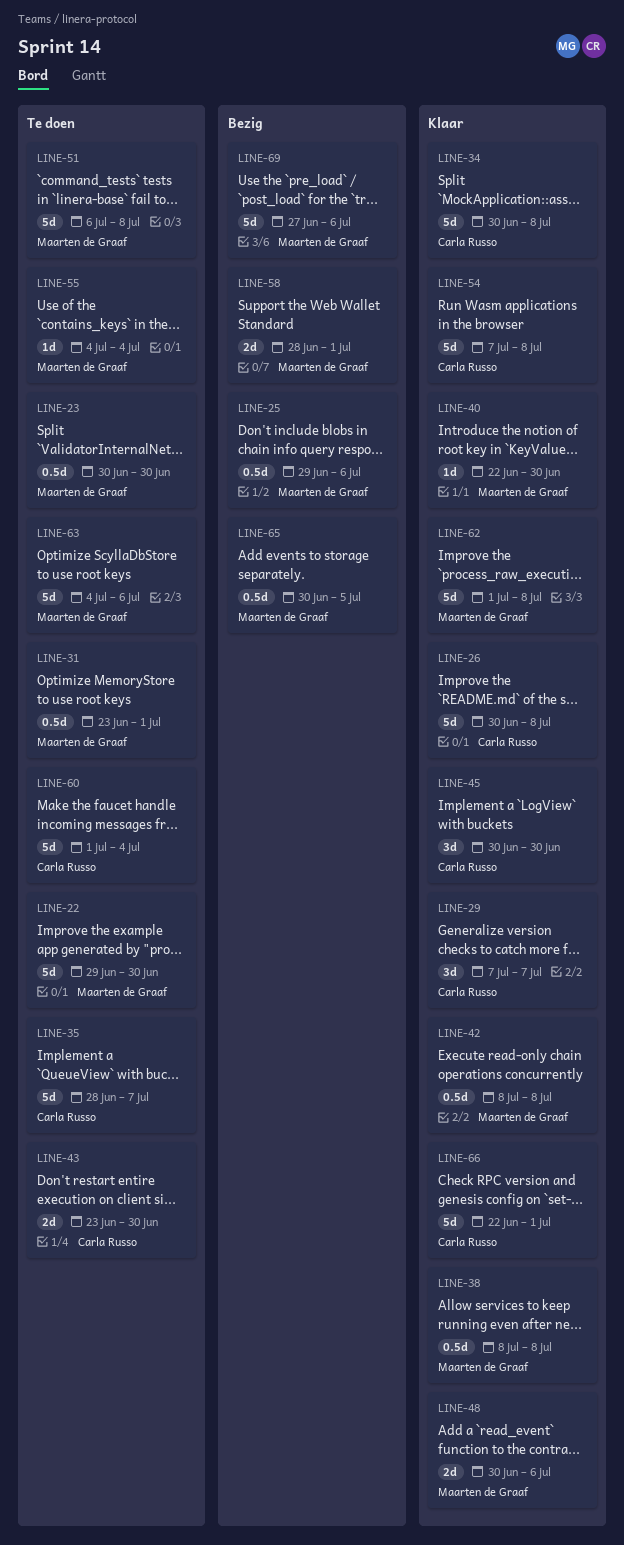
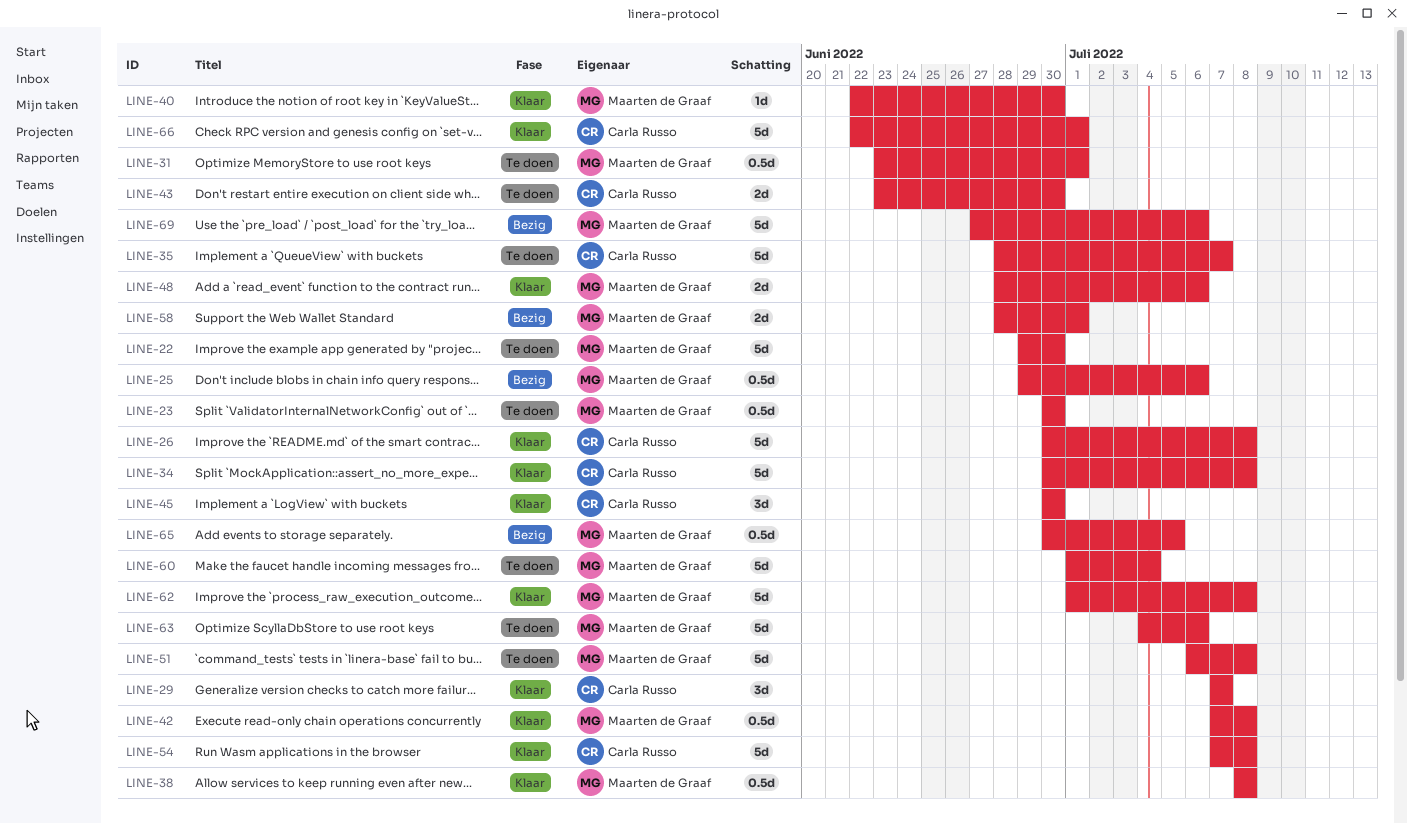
LINE-42, start: Jul 8 -> Jul 7
LINE-48, start: Jun 30 -> Jun 28
LINE-55: present -> none
LINE-60, owner: Carla Russo -> Maarten de Graaf

